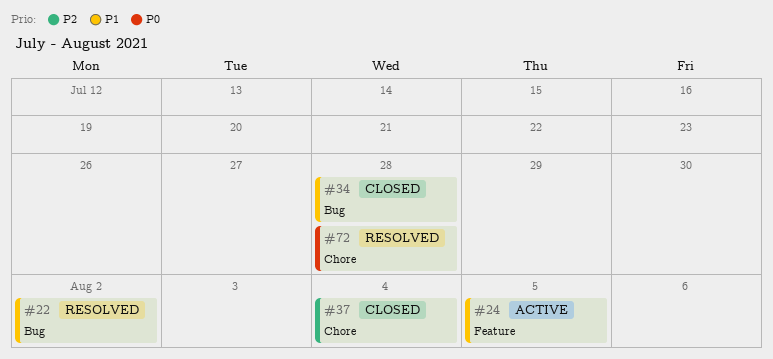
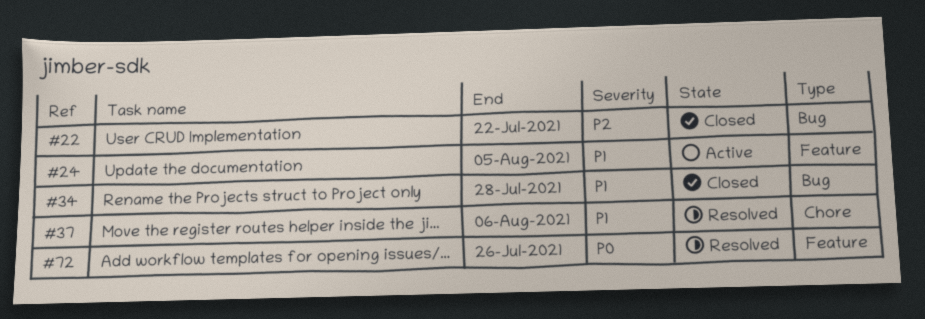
#22, status: Resolved -> Closed
#22, priority: P1 -> P2
#22, due: Aug 2 -> Jul 22
#37, status: Closed -> Resolved
#37, priority: P2 -> P1
#37, due: Aug 4 -> Aug 6
#72, label: Chore -> Feature
#72, due: Jul 28 -> Jul 26

